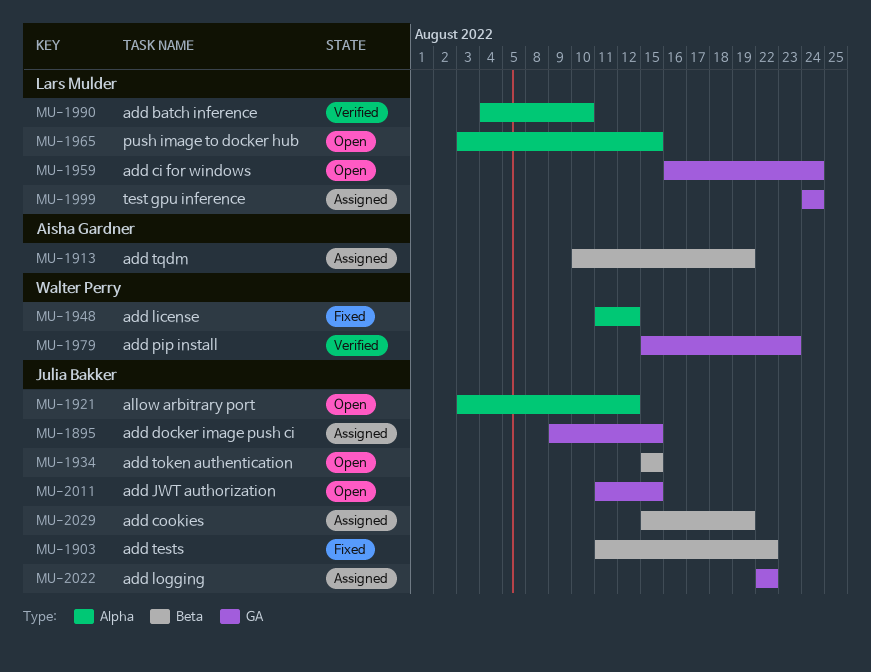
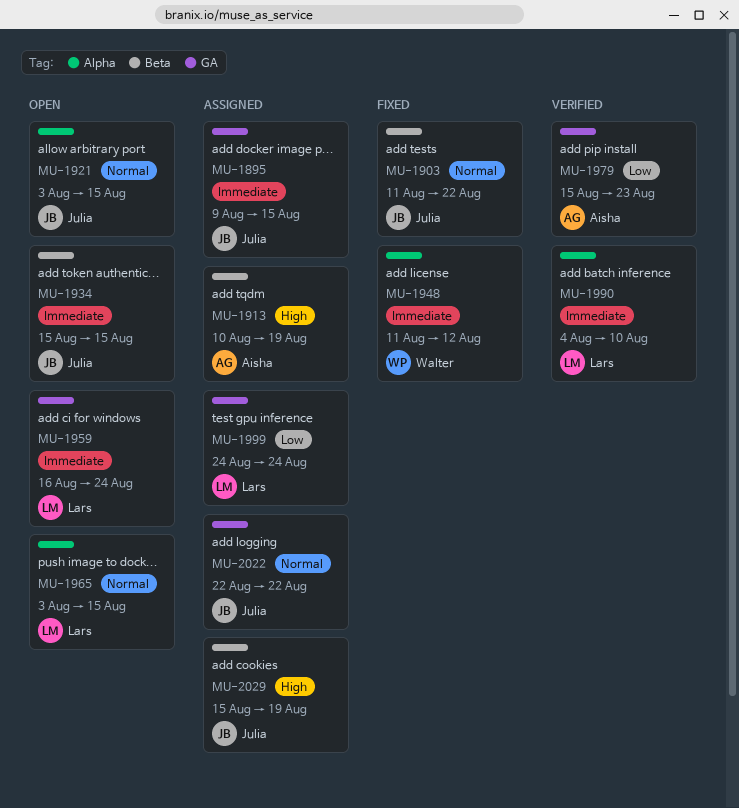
MU-1921, due: Aug 12 -> Aug 15
MU-1979, owner: Walter Perry -> Aisha Gardner
MU-2011: present -> none

